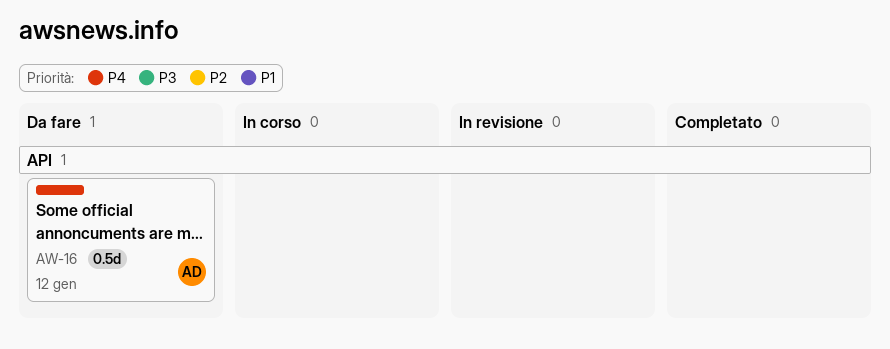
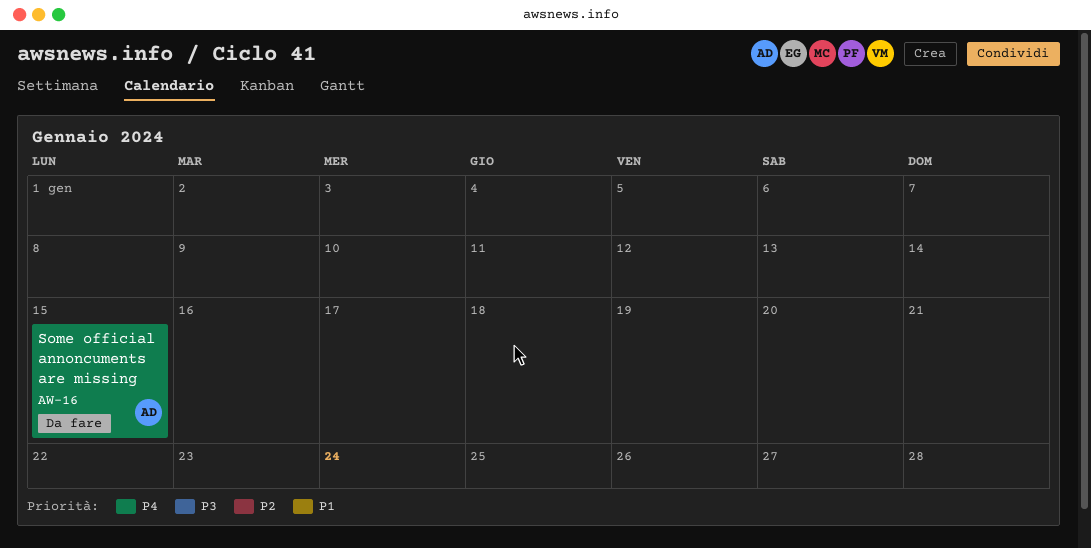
AW-16, due: Jan 12 -> Jan 15

